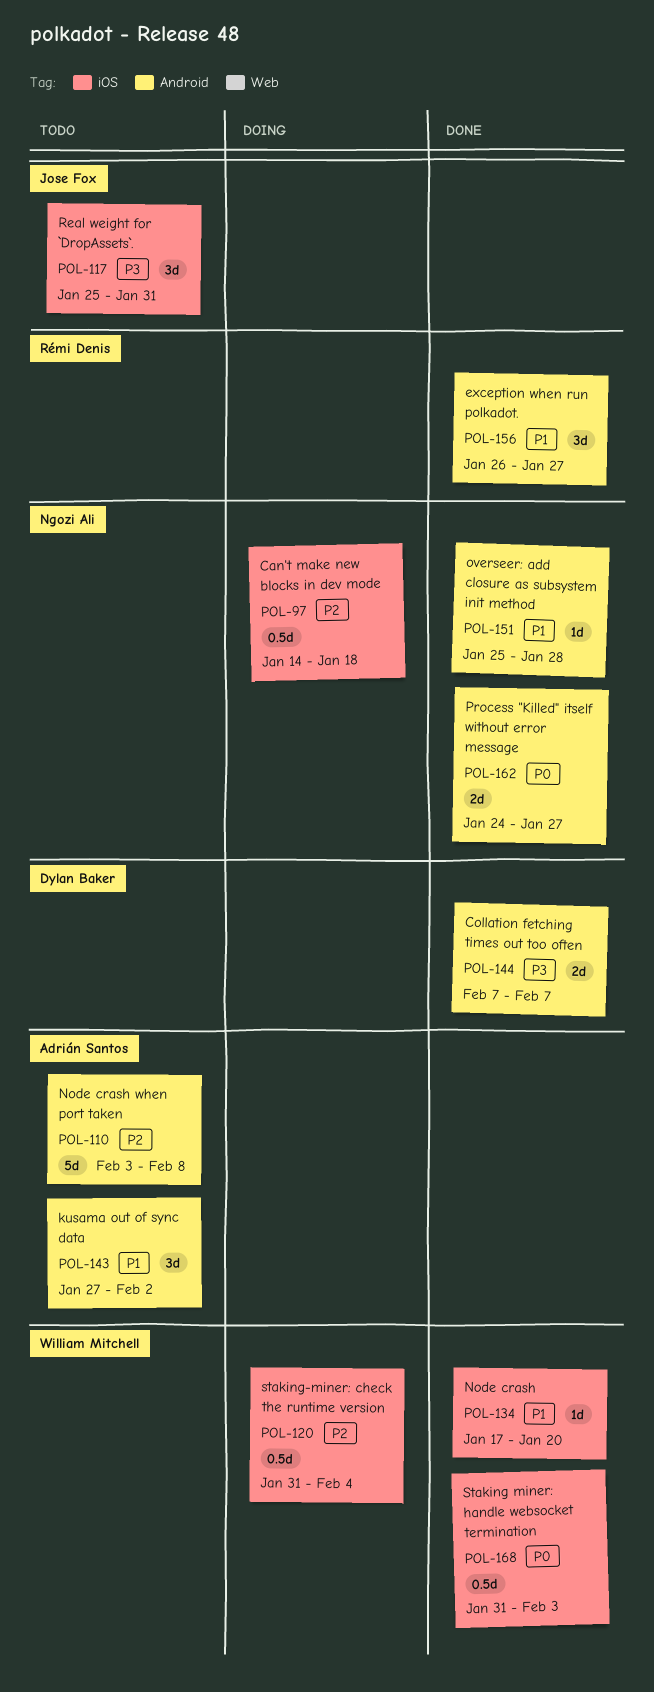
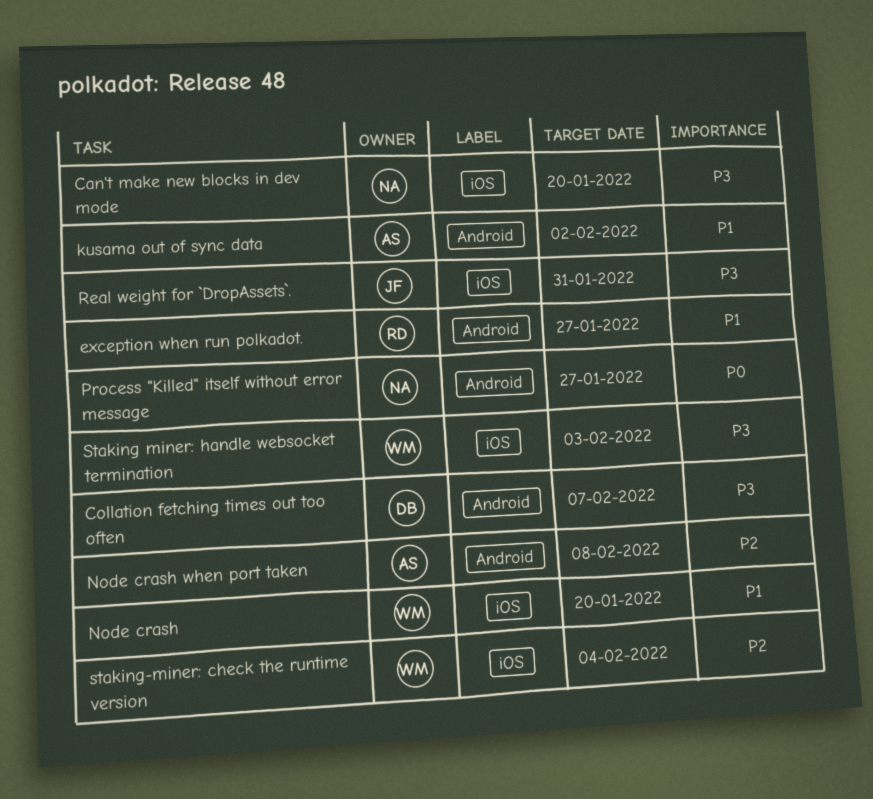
Can't make new blocks in dev mode, priority: P2 -> P3
Can't make new blocks in dev mode, due: Jan 18 -> Jan 20
overseer: add closure as subsystem init method: present -> none
Staking miner: handle websocket termination, priority: P0 -> P3

